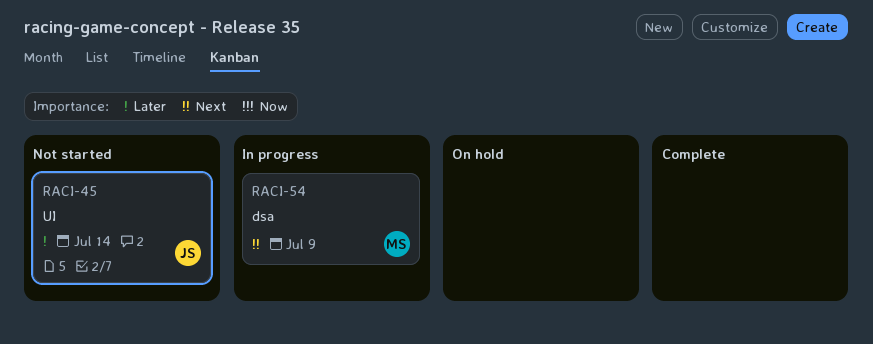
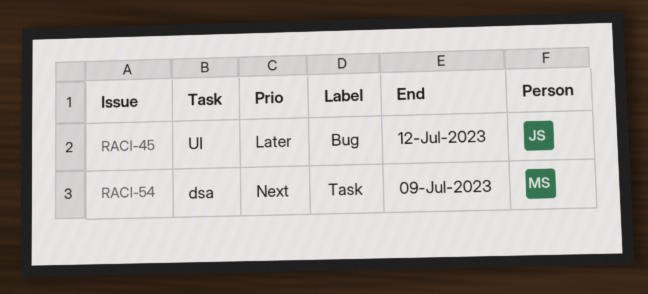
RACI-45, due: Jul 14 -> Jul 12

